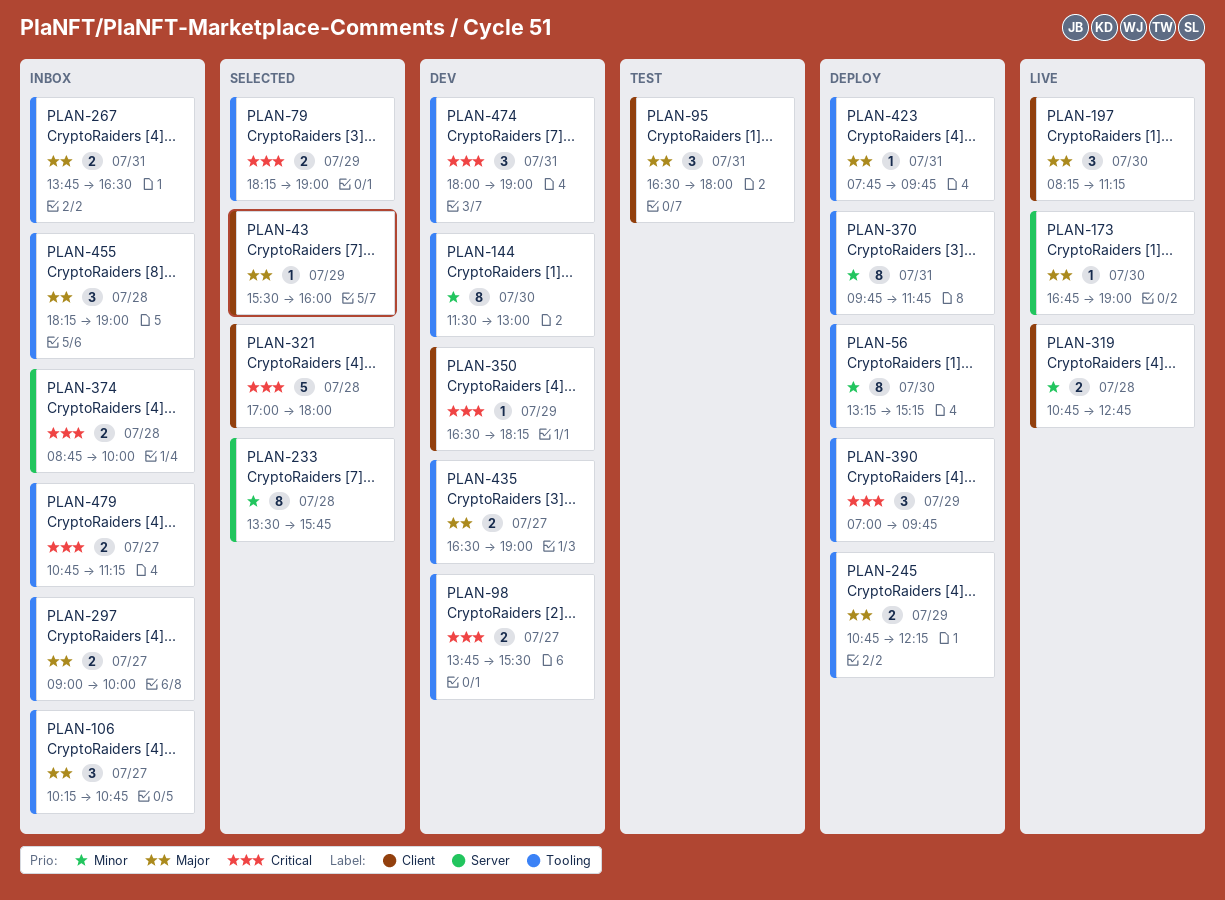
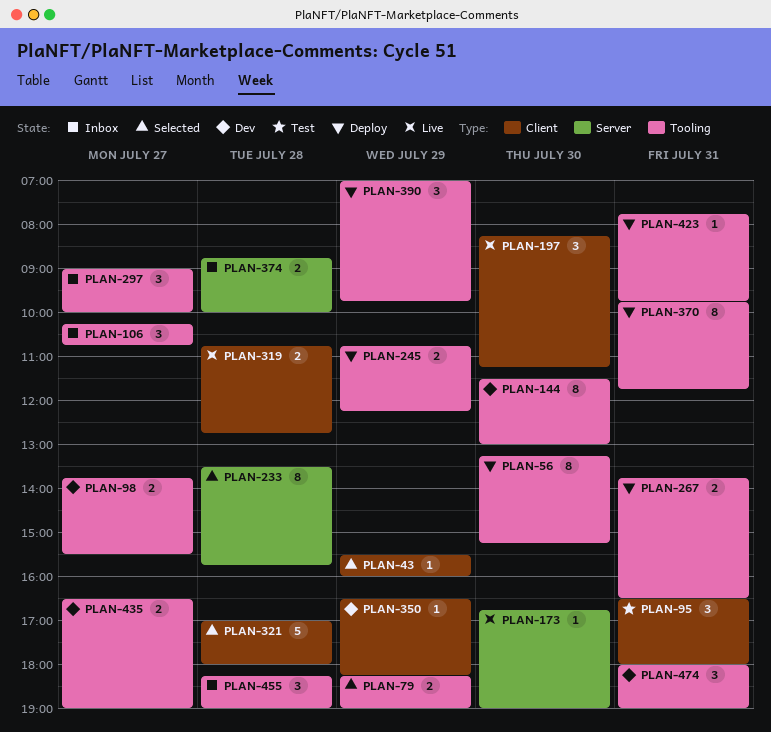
PLAN-267, status: Inbox -> Deploy
PLAN-297, estimate: 2 -> 3
PLAN-479: present -> none

